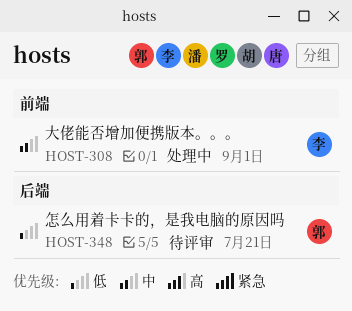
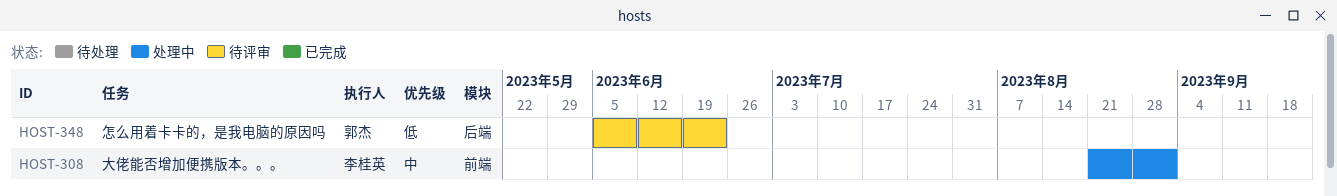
HOST-348, due: Jul 21 -> Jun 23

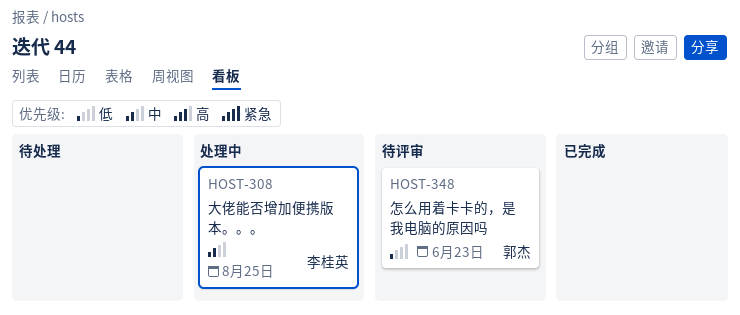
HOST-308, due: Sep 1 -> Aug 25

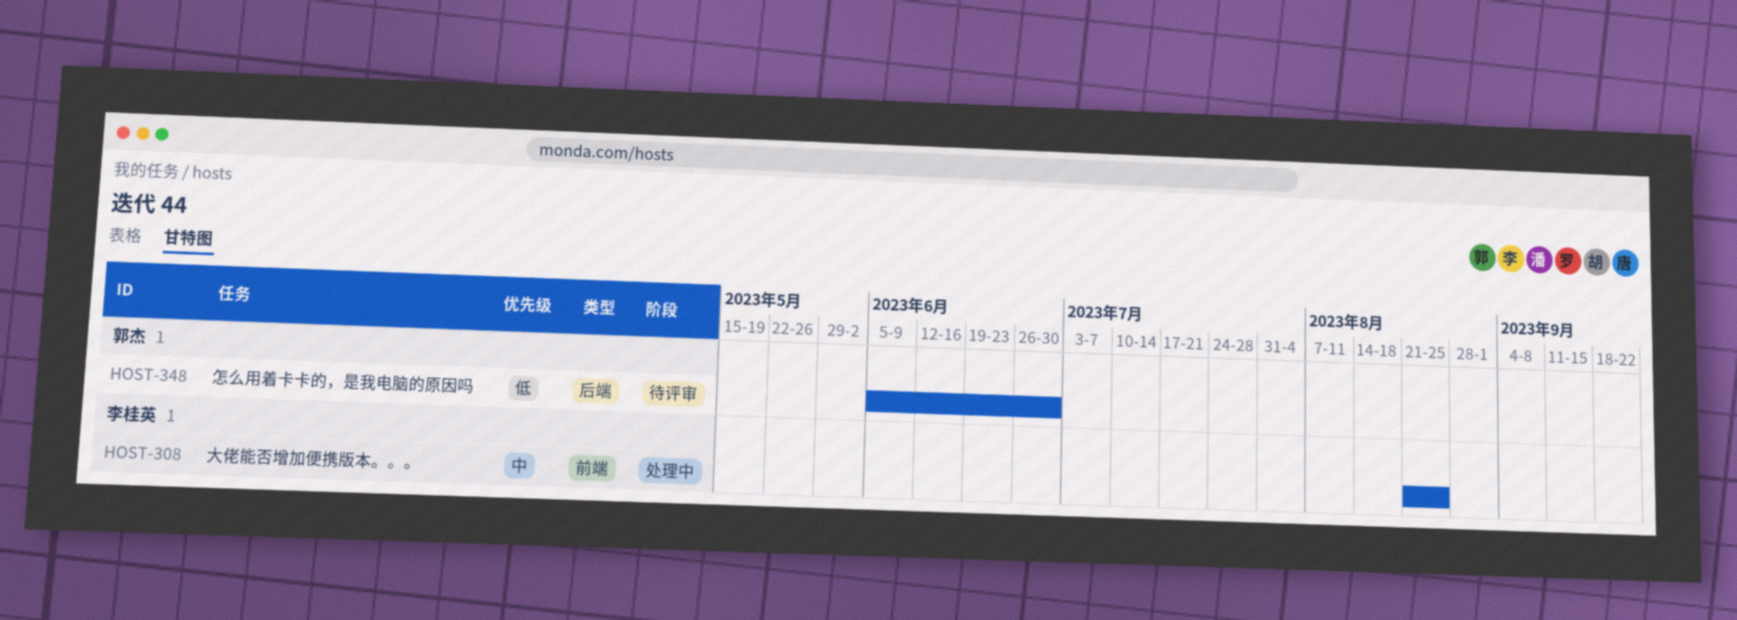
HOST-348, due: Jun 23 -> Jun 30

